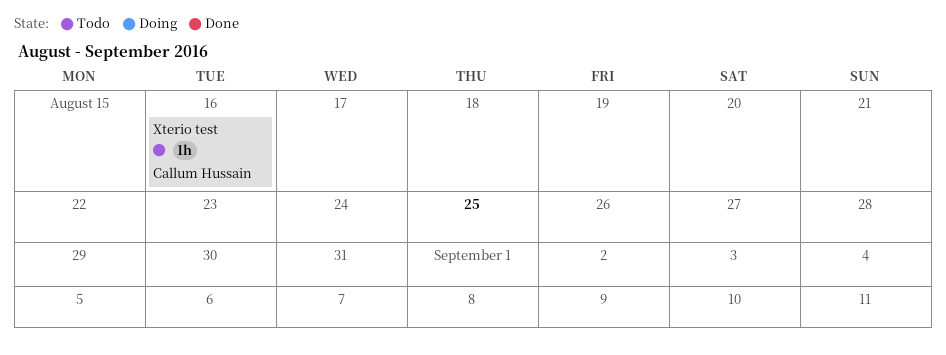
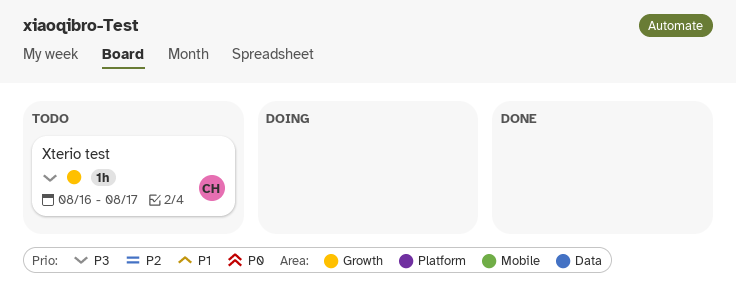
Xterio test, due: Aug 16 -> Aug 17

